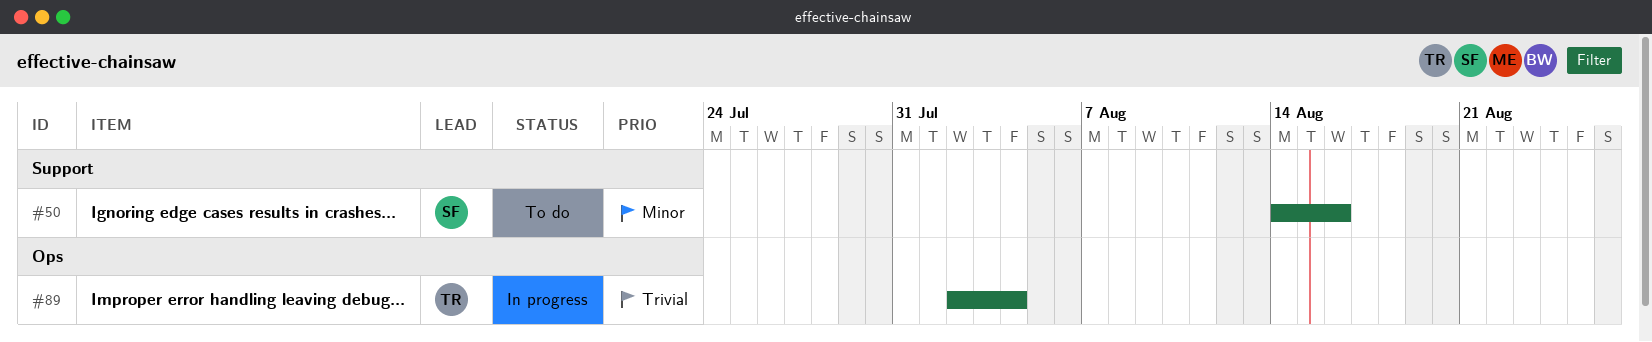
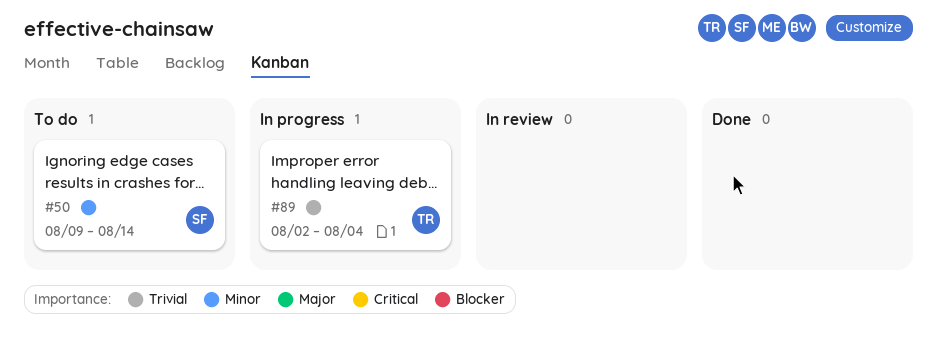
#50, start: Aug 14 -> Aug 9
#50, due: Aug 16 -> Aug 14

